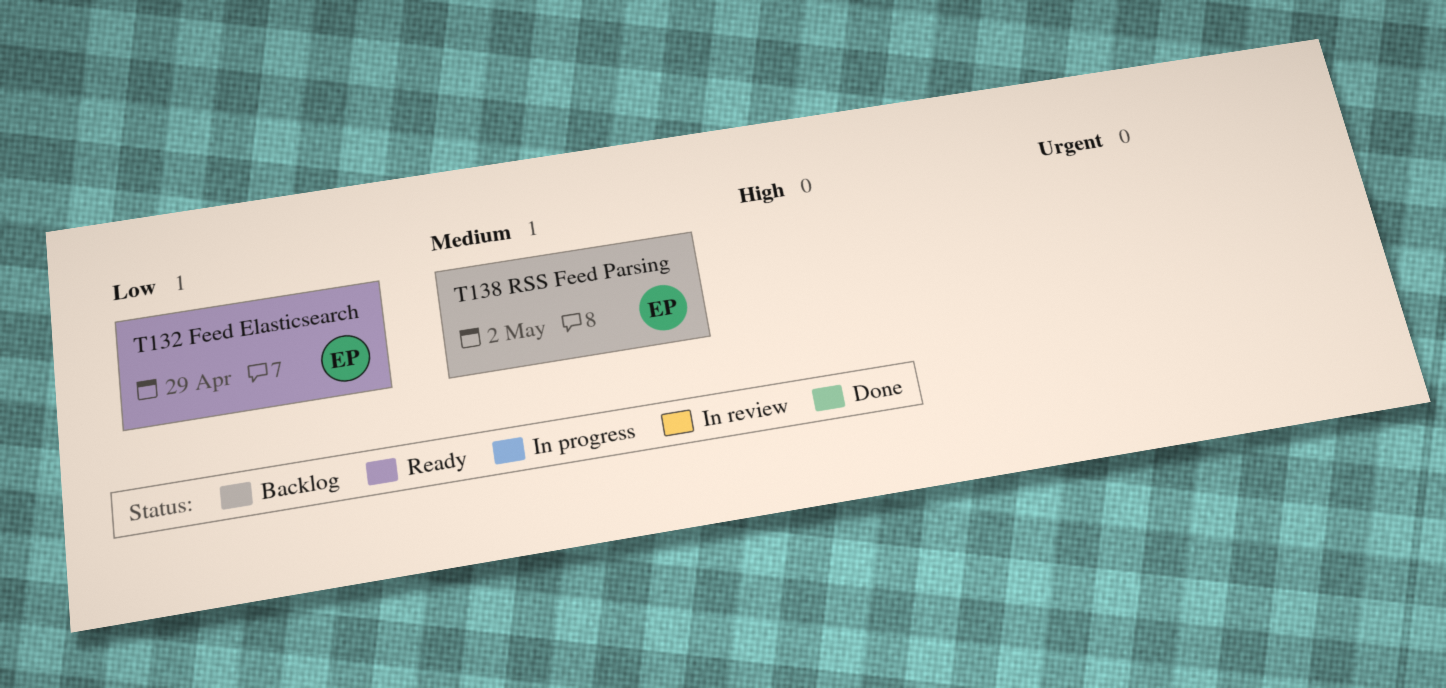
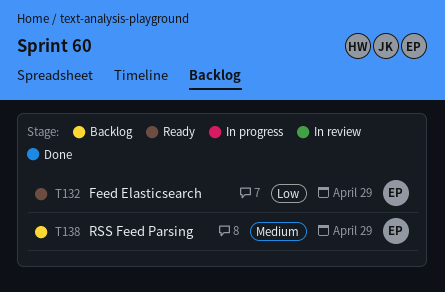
T138, due: May 2 -> Apr 29

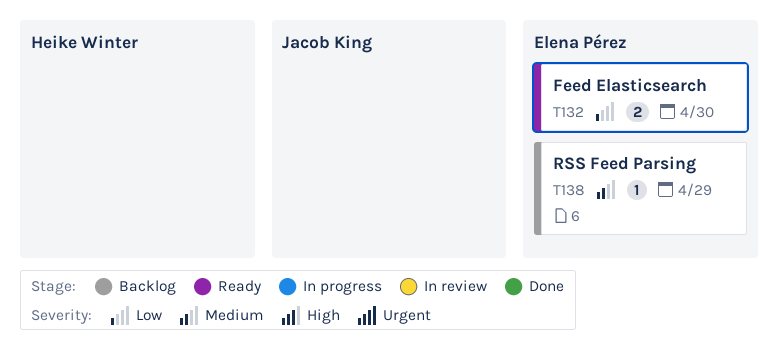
T132, due: Apr 29 -> Apr 30

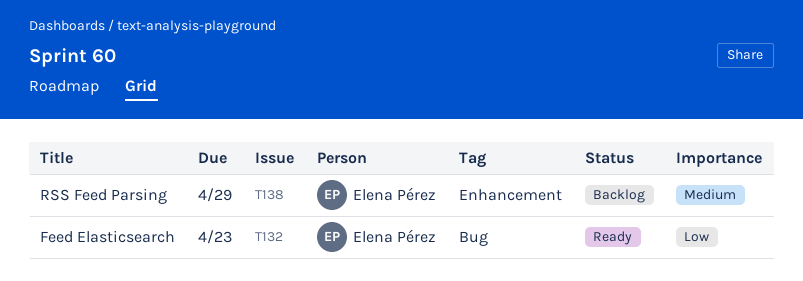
T132, due: Apr 30 -> Apr 23

